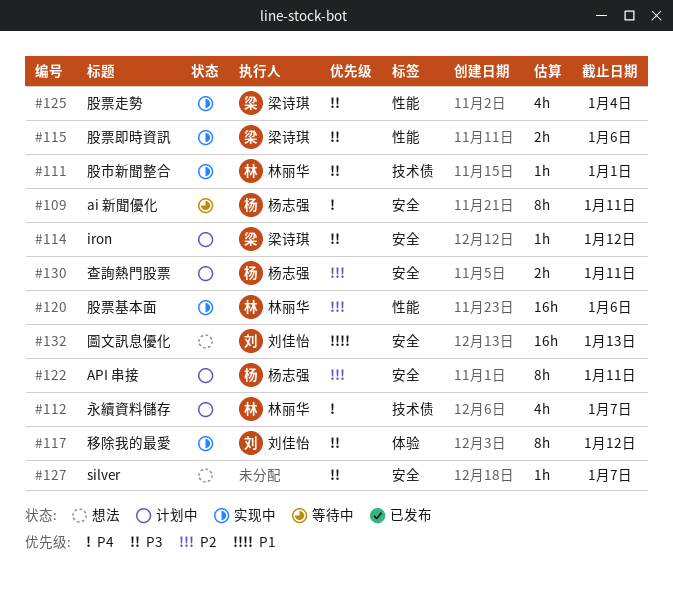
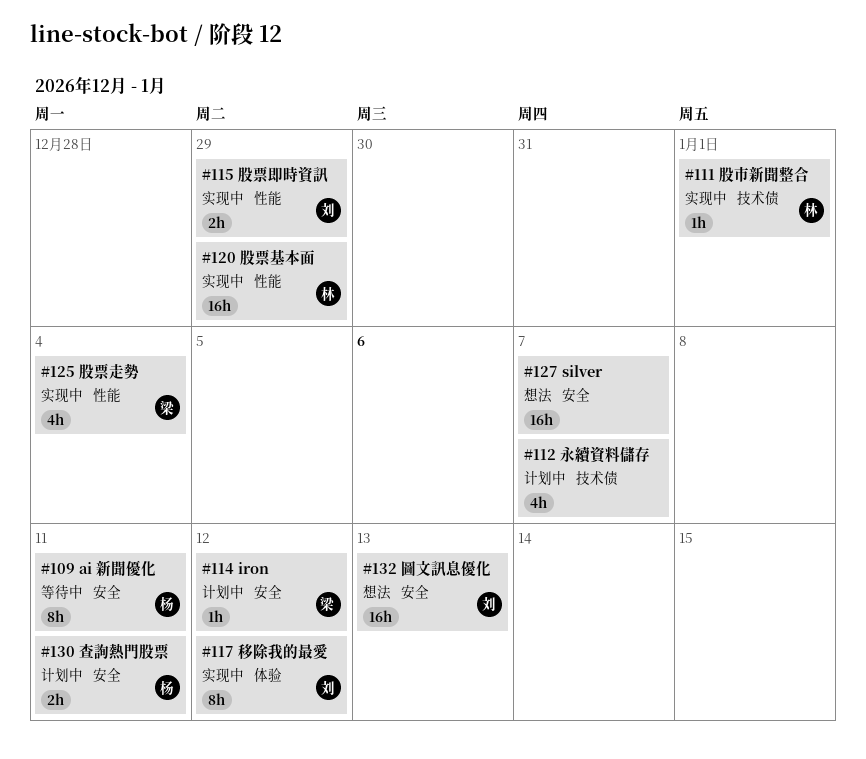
#112, owner: 林丽华 -> none
#115, owner: 梁诗琪 -> 刘佳怡
#115, due: Jan 6 -> Dec 29
#120, due: Jan 6 -> Dec 29
#122: present -> none
#127, estimate: 1h -> 16h

